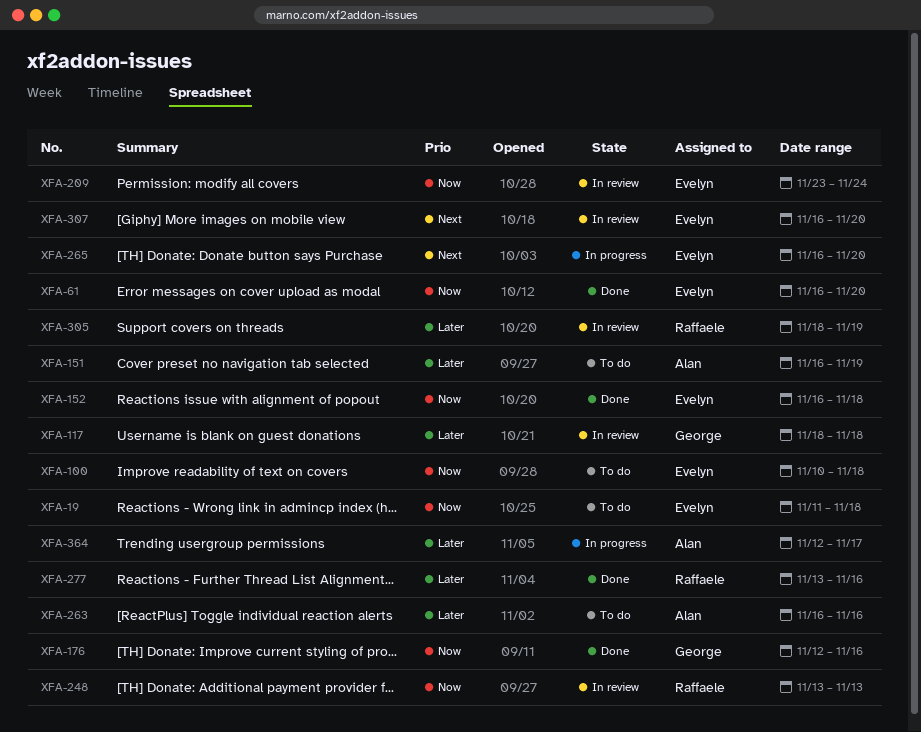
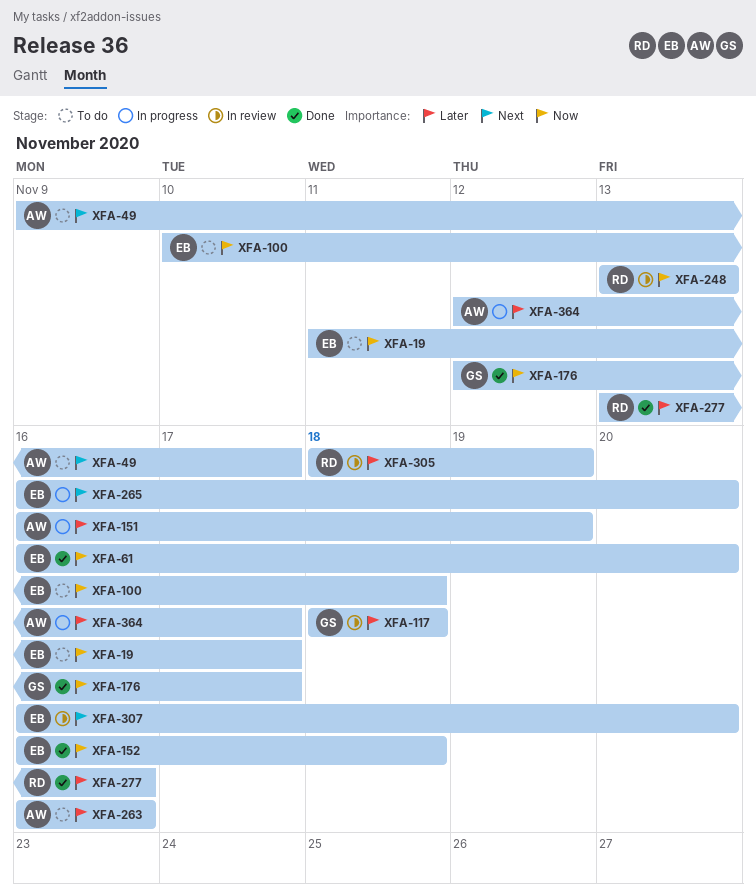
XFA-19, due: Nov 18 -> Nov 17
XFA-49: none -> present
XFA-151, status: To do -> In progress
XFA-176, due: Nov 16 -> Nov 17
XFA-209: present -> none

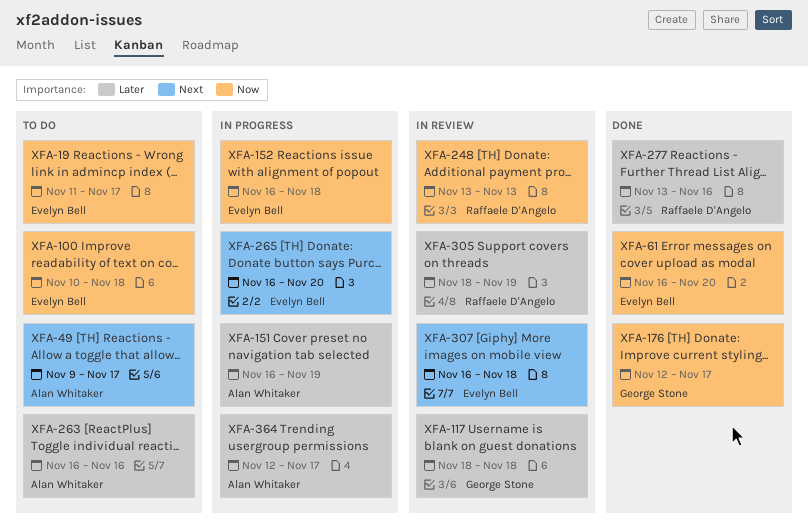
XFA-152, status: Done -> In progress
XFA-307, due: Nov 20 -> Nov 18

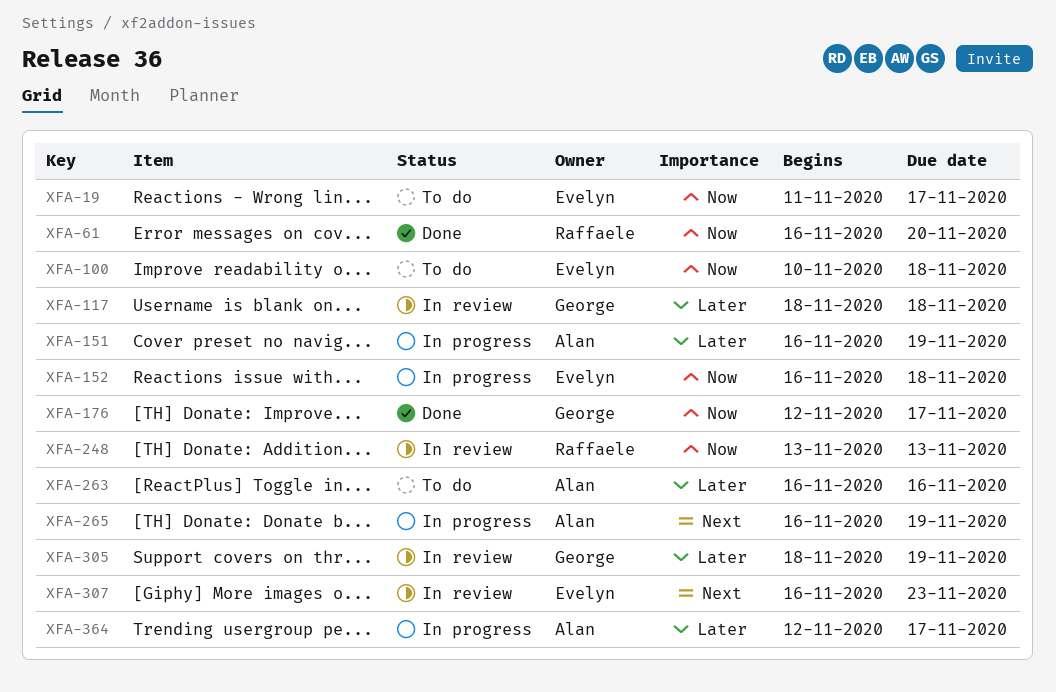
XFA-49: present -> none
XFA-61, owner: Evelyn Bell -> Raffaele D'Angelo
XFA-265, owner: Evelyn Bell -> Alan Whitaker
XFA-265, due: Nov 20 -> Nov 19
XFA-277: present -> none
XFA-305, owner: Raffaele D'Angelo -> George Stone
XFA-307, due: Nov 18 -> Nov 23

